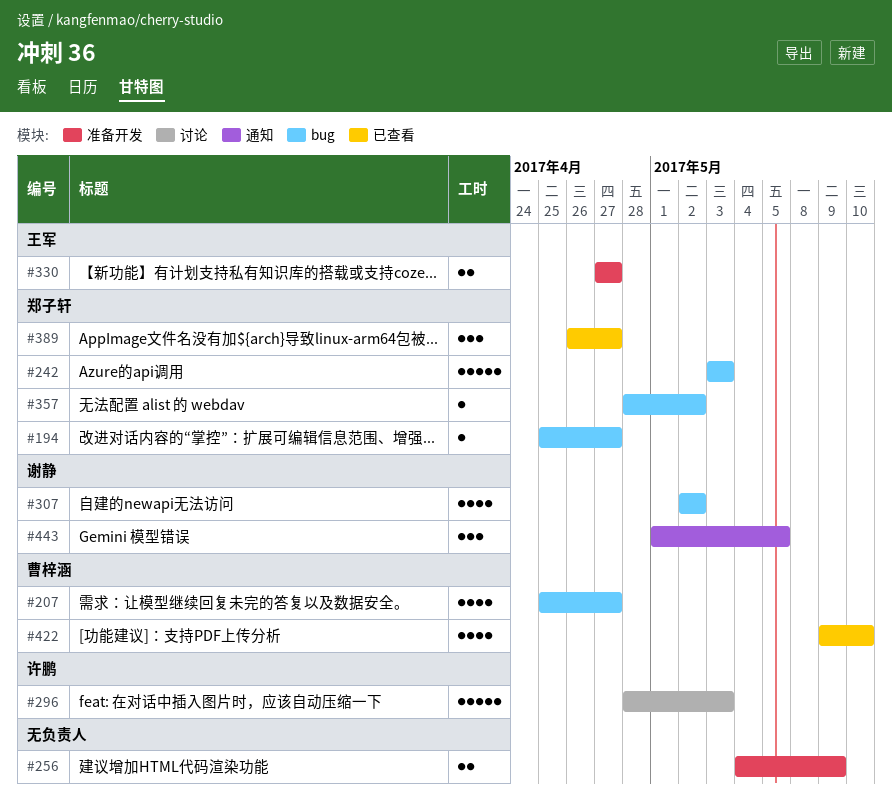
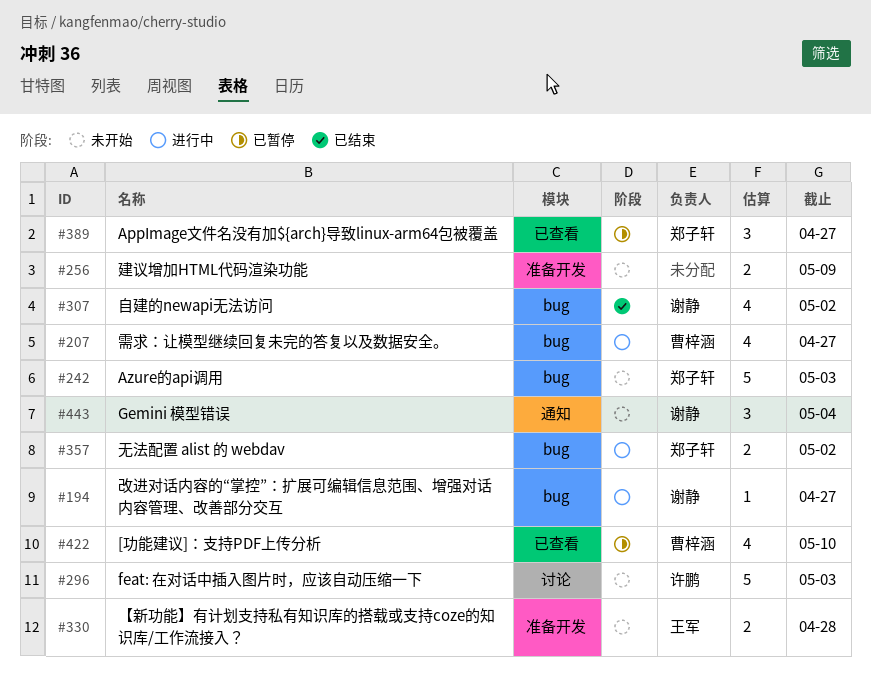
#194, owner: 郑子轩 -> 谢静
#330, due: Apr 27 -> Apr 28
#357, estimate: 1 -> 2
#443, due: May 5 -> May 4

